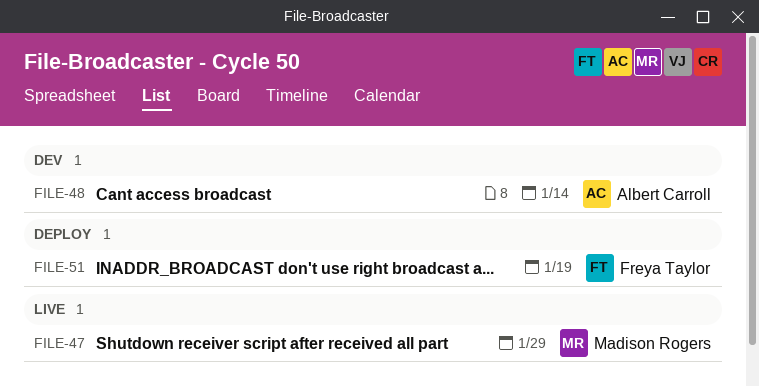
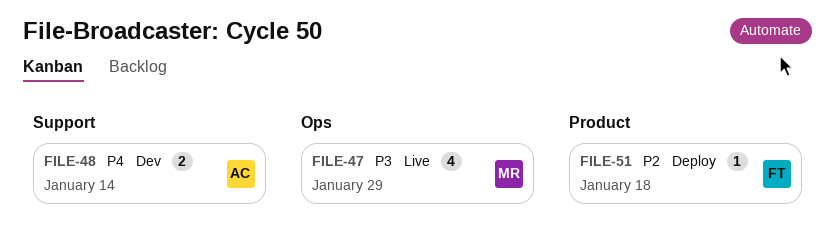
FILE-51, due: Jan 19 -> Jan 18

